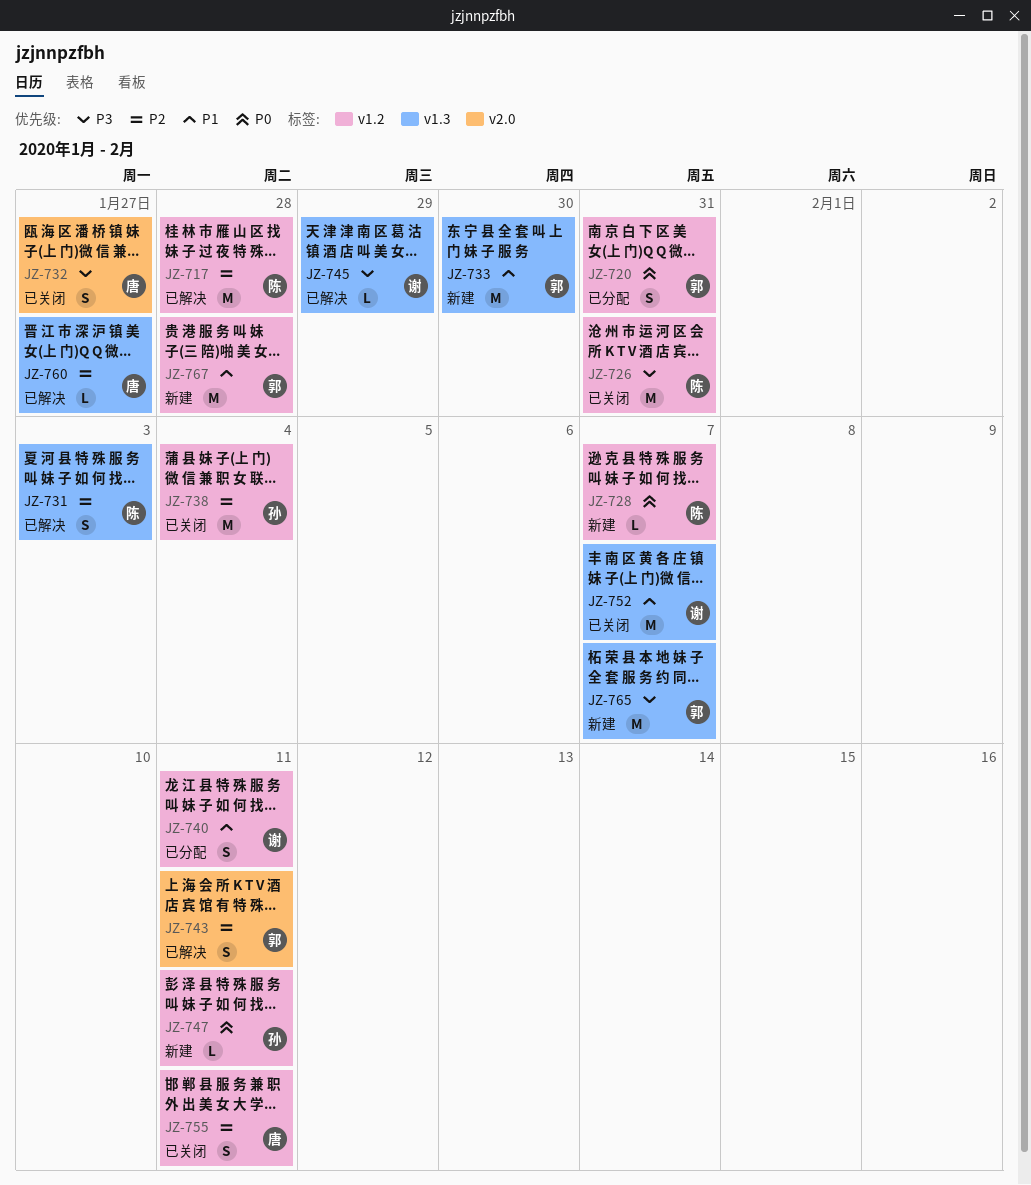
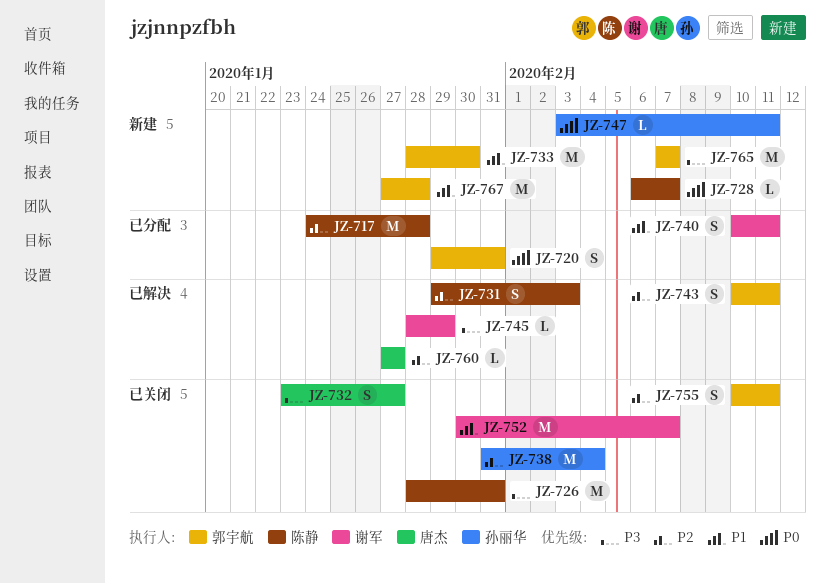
JZ-717, status: 已解决 -> 已分配
JZ-755, owner: 唐杰 -> 郭宇航

